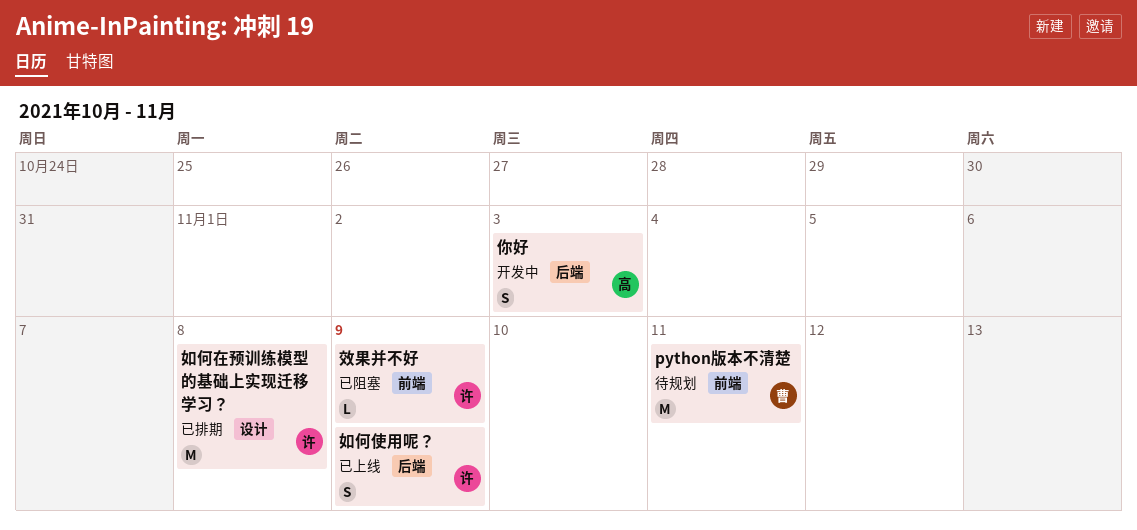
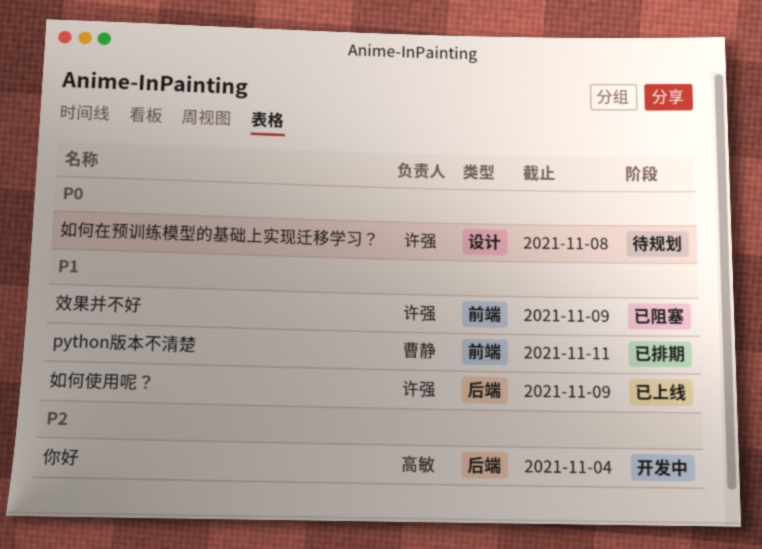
python版本不清楚, status: 待规划 -> 已排期
你好, due: Nov 3 -> Nov 4
如何在预训练模型的基础上实现迁移学习？, status: 已排期 -> 待规划

